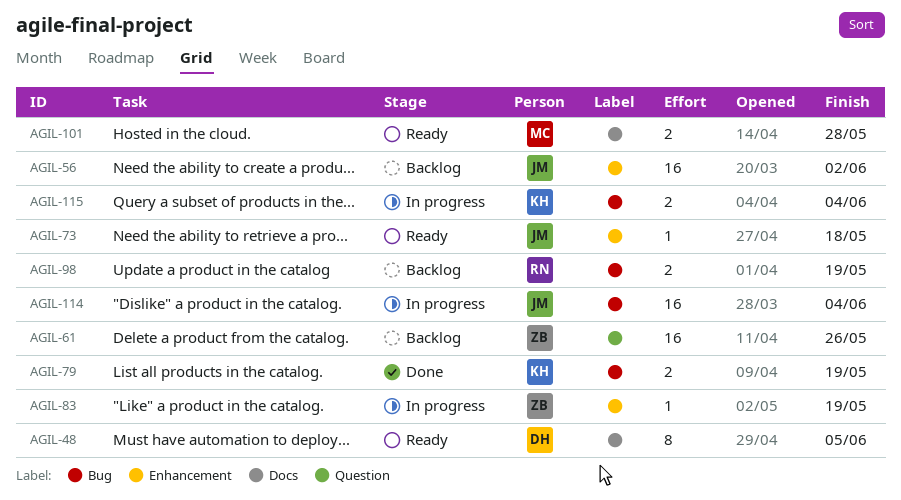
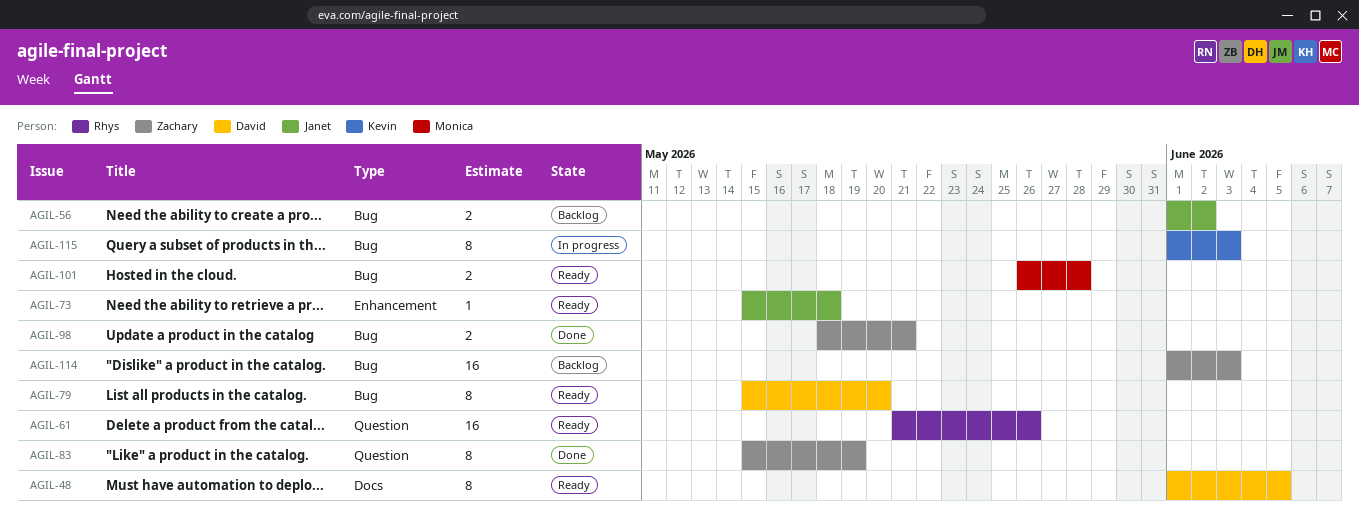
AGIL-56, label: Enhancement -> Bug
AGIL-56, estimate: 16 -> 2
AGIL-61, status: Backlog -> Ready
AGIL-61, owner: Zachary -> Rhys
AGIL-79, status: Done -> Ready
AGIL-79, owner: Kevin -> David
AGIL-79, estimate: 2 -> 8
AGIL-79, due: May 19 -> May 20
AGIL-83, status: In progress -> Done
AGIL-83, label: Enhancement -> Question
AGIL-83, estimate: 1 -> 8
AGIL-98, status: Backlog -> Done
AGIL-98, owner: Rhys -> Zachary
AGIL-98, due: May 19 -> May 21
AGIL-101, label: Docs -> Bug
AGIL-114, status: In progress -> Backlog
AGIL-114, owner: Janet -> Zachary
AGIL-114, due: Jun 4 -> Jun 3
AGIL-115, estimate: 2 -> 8
AGIL-115, due: Jun 4 -> Jun 3

